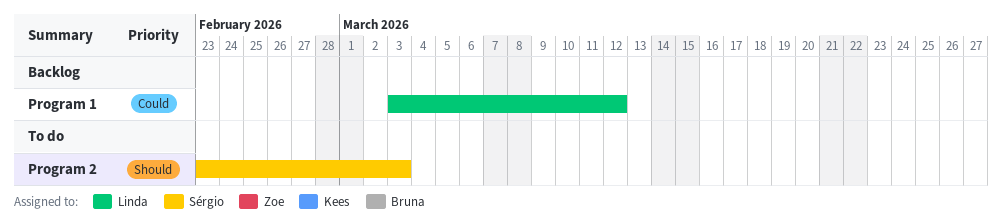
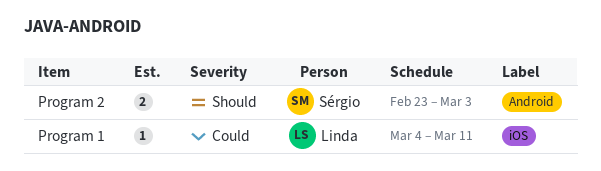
Program 1, start: Mar 3 -> Mar 4
Program 1, due: Mar 12 -> Mar 11

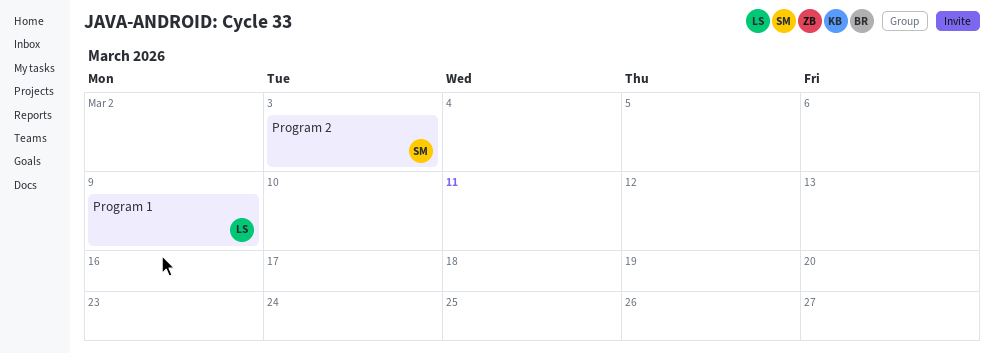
Program 1, due: Mar 11 -> Mar 9

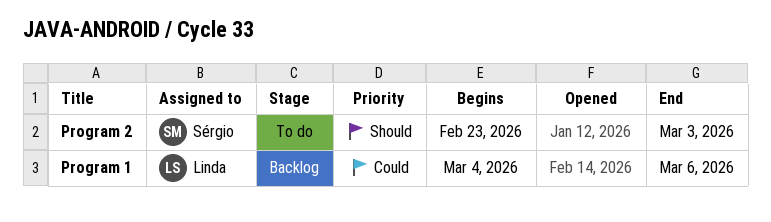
Program 1, due: Mar 9 -> Mar 6

